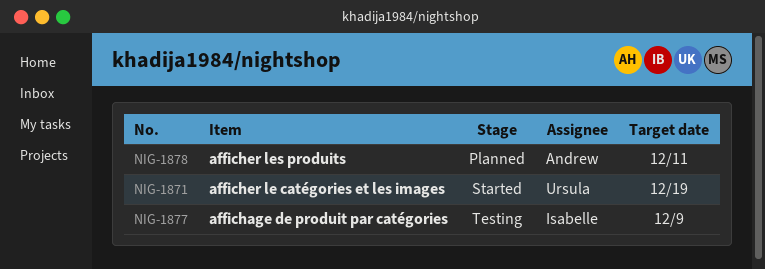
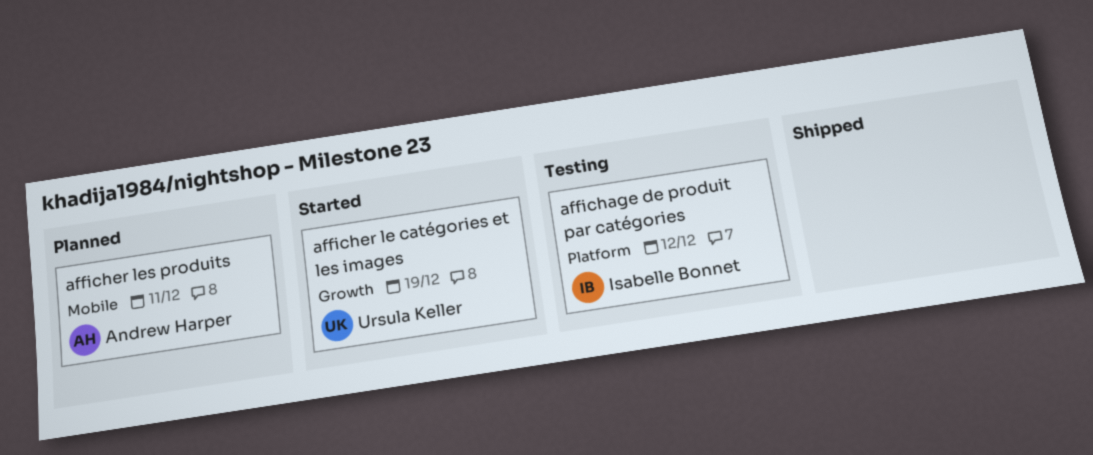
affichage de produit par catégories, due: Dec 9 -> Dec 12

